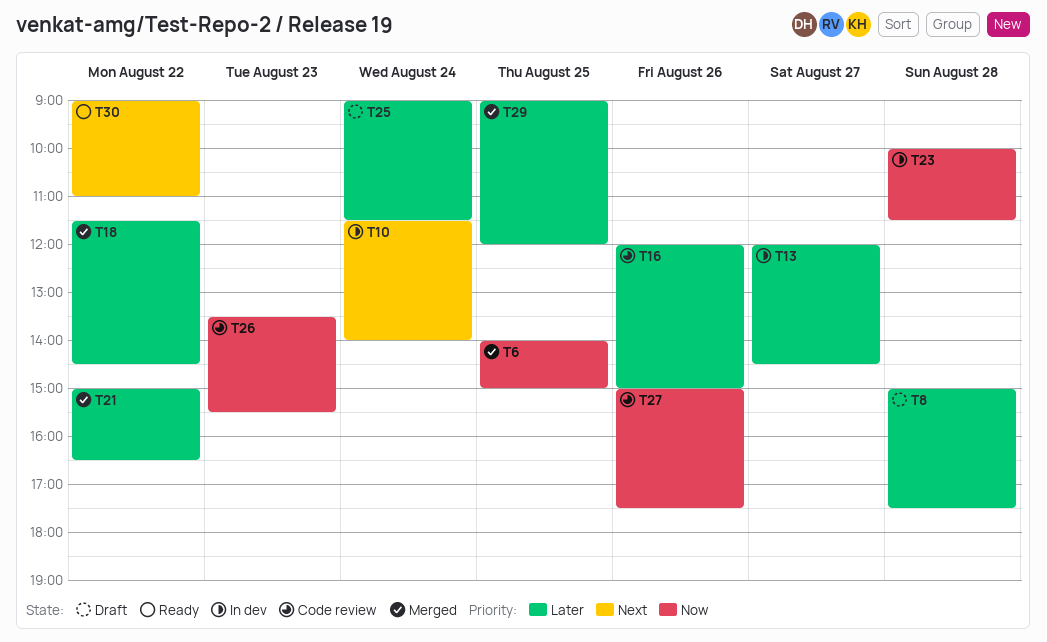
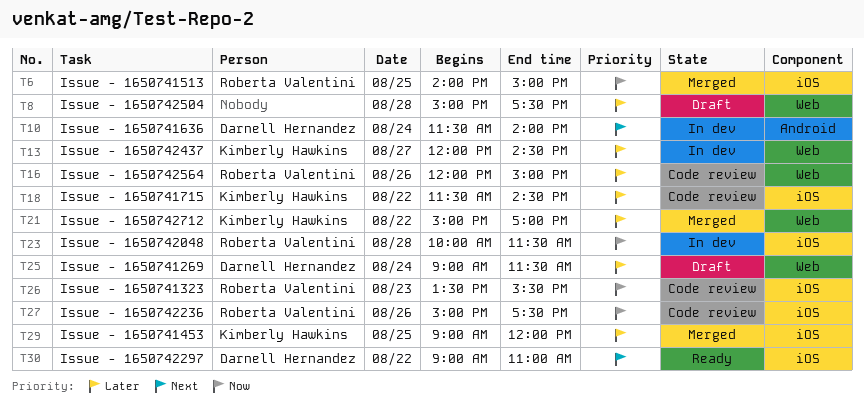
T18, status: Merged -> Code review
T21, ends: 16:30 -> 17:00

